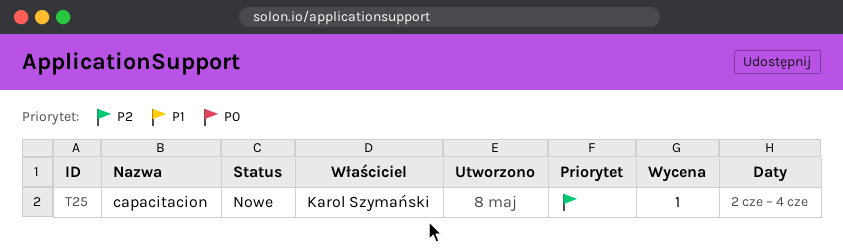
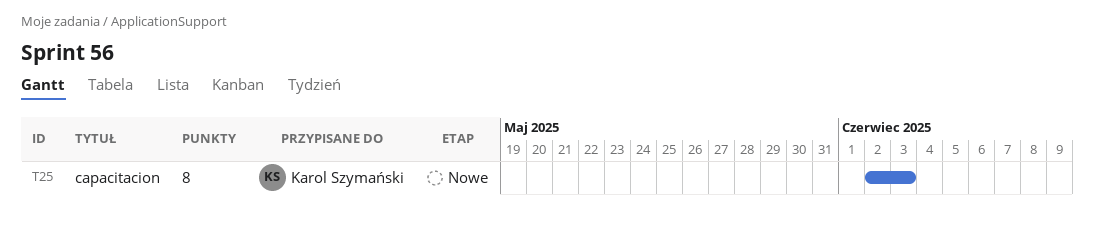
T25, estimate: 1 -> 8
T25, due: Jun 4 -> Jun 3

